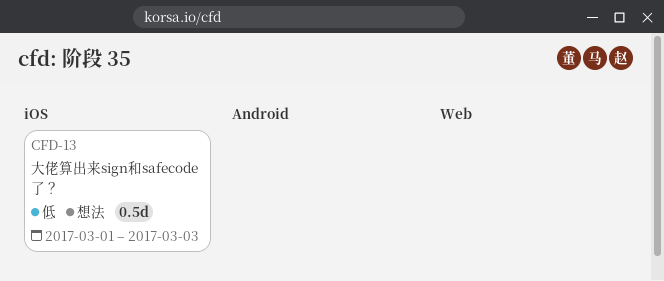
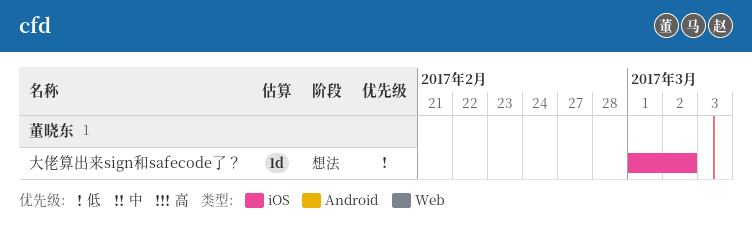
大佬算出来sign和safecode了？, estimate: 0.5d -> 1d
大佬算出来sign和safecode了？, due: Mar 3 -> Mar 2

